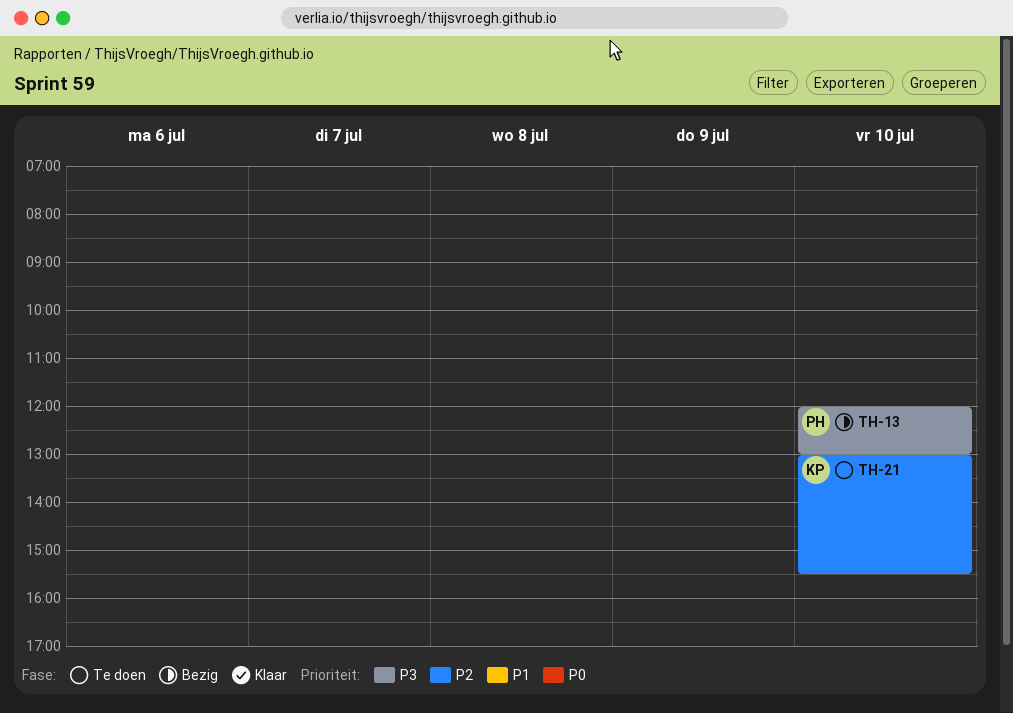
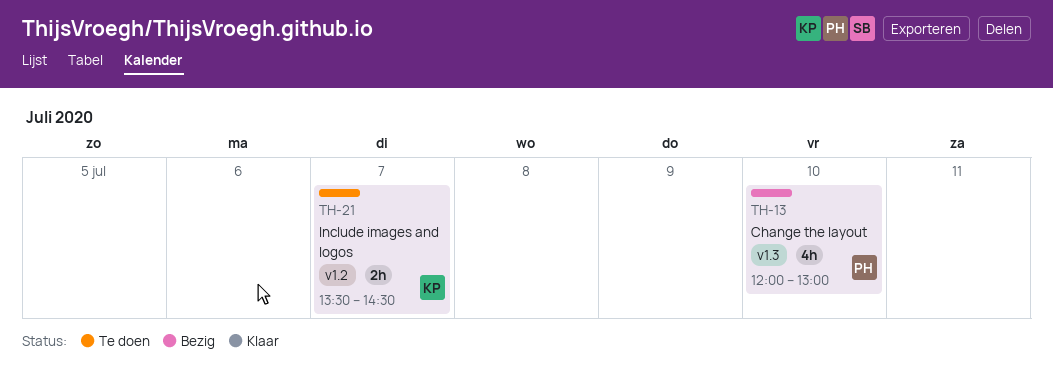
TH-21, day: Jul 10 -> Jul 7
TH-21, begins: 13:00 -> 13:30
TH-21, ends: 15:30 -> 14:30

